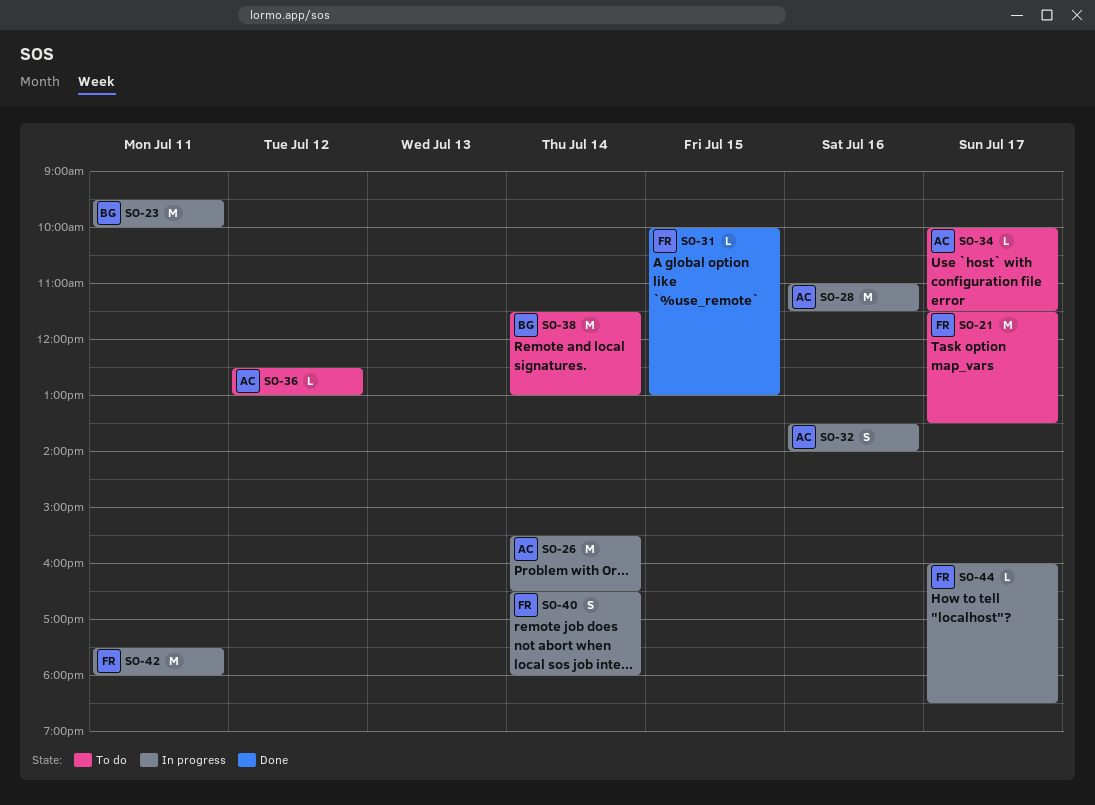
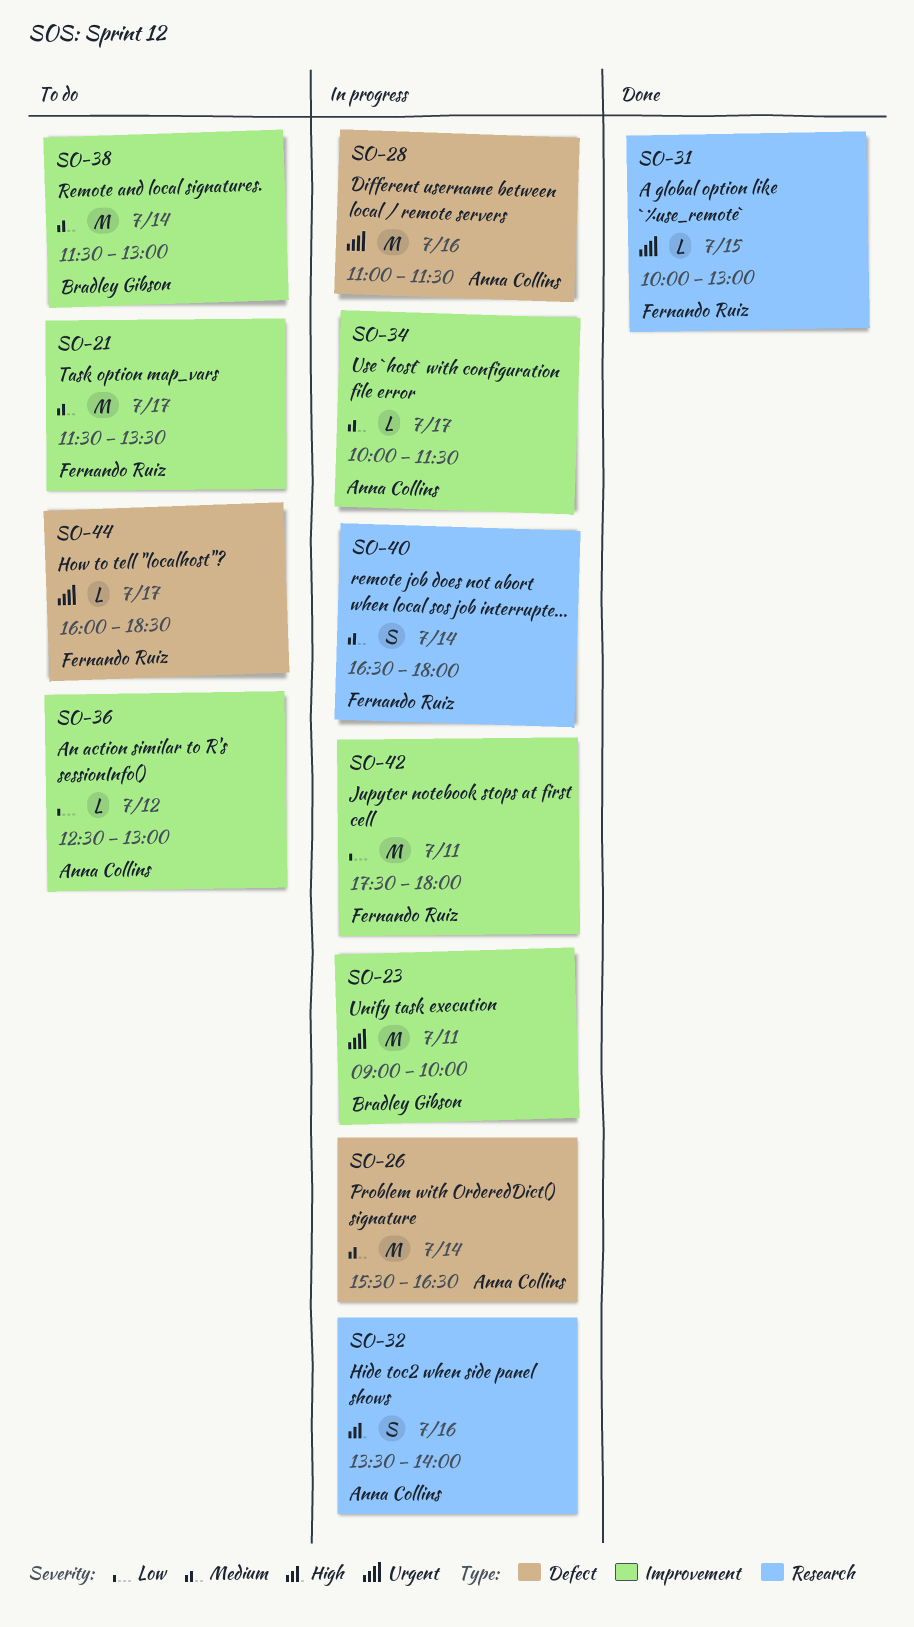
SO-23, begins: 09:30 -> 09:00
SO-34, status: To do -> In progress
SO-44, status: In progress -> To do

